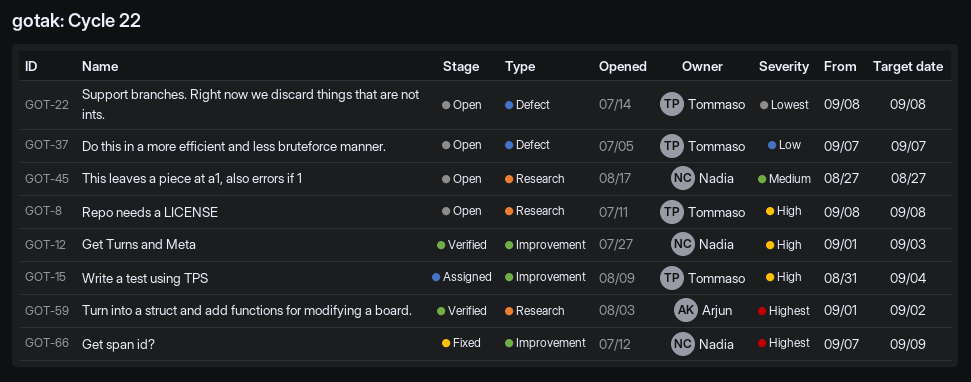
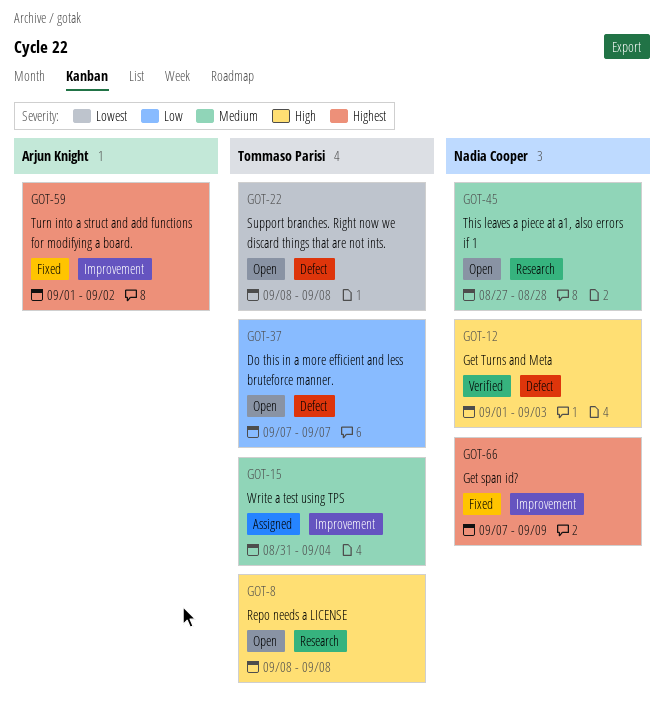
GOT-12, label: Improvement -> Defect
GOT-15, priority: High -> Medium
GOT-45, due: Aug 27 -> Aug 28
GOT-59, status: Verified -> Fixed
GOT-59, label: Research -> Improvement

